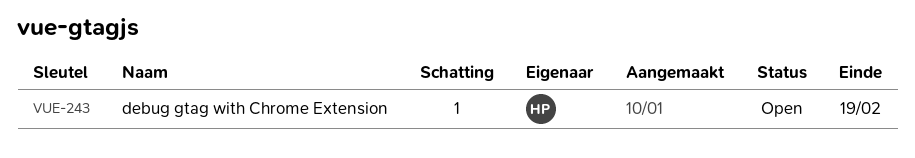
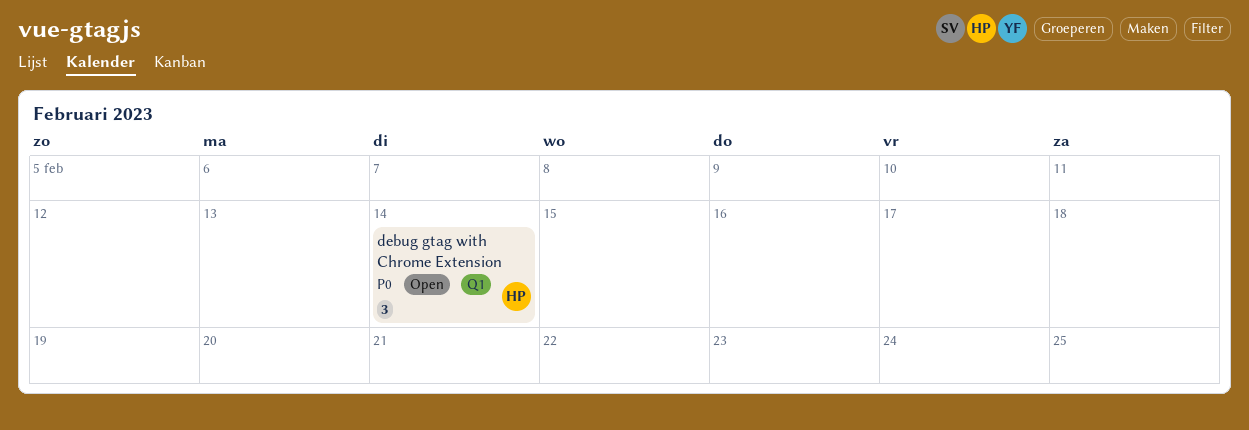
debug gtag with Chrome Extension, estimate: 1 -> 3
debug gtag with Chrome Extension, due: Feb 19 -> Feb 14

